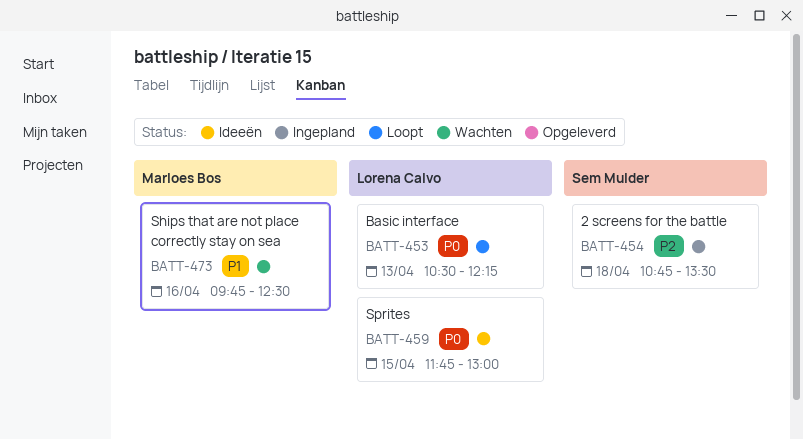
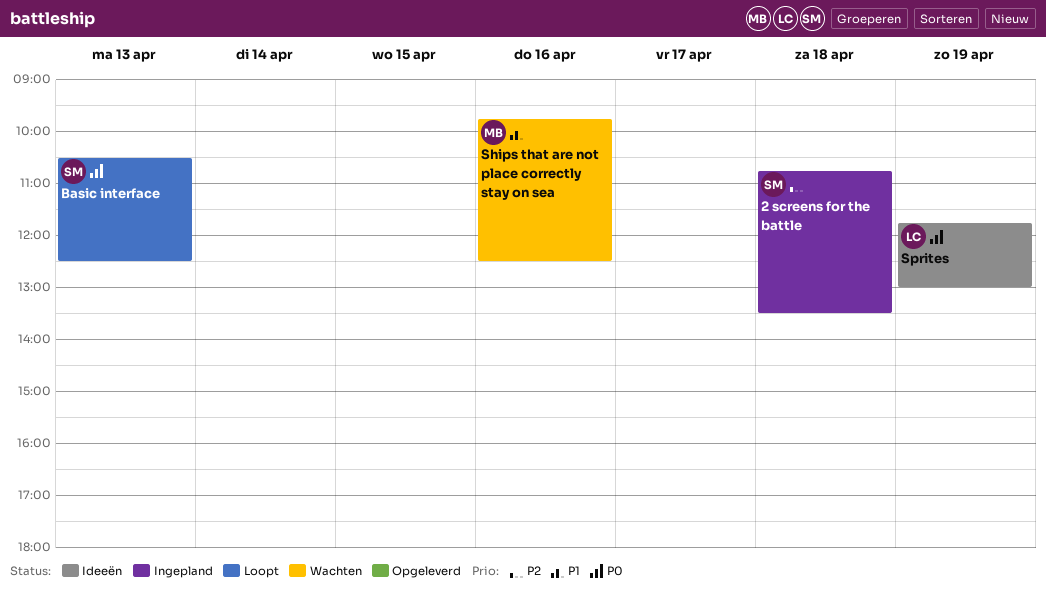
Basic interface, owner: Lorena Calvo -> Sem Mulder
Basic interface, ends: 12:15 -> 12:30
Sprites, day: Apr 15 -> Apr 19

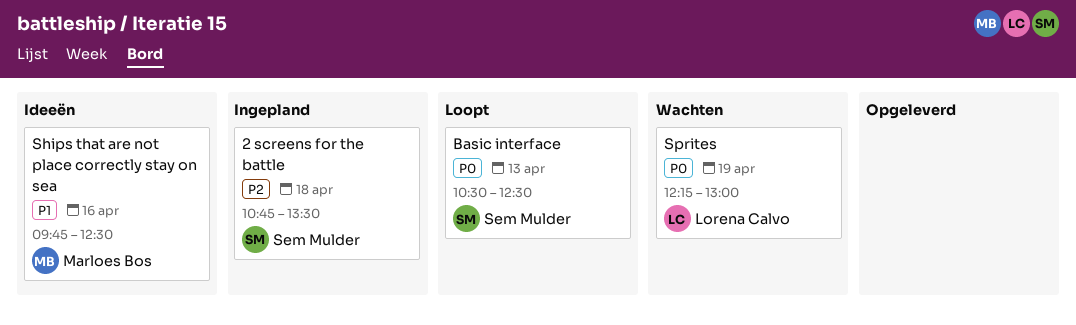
Ships that are not place correctly stay on sea, status: Wachten -> Ideeën
Sprites, status: Ideeën -> Wachten
Sprites, begins: 11:45 -> 12:15

